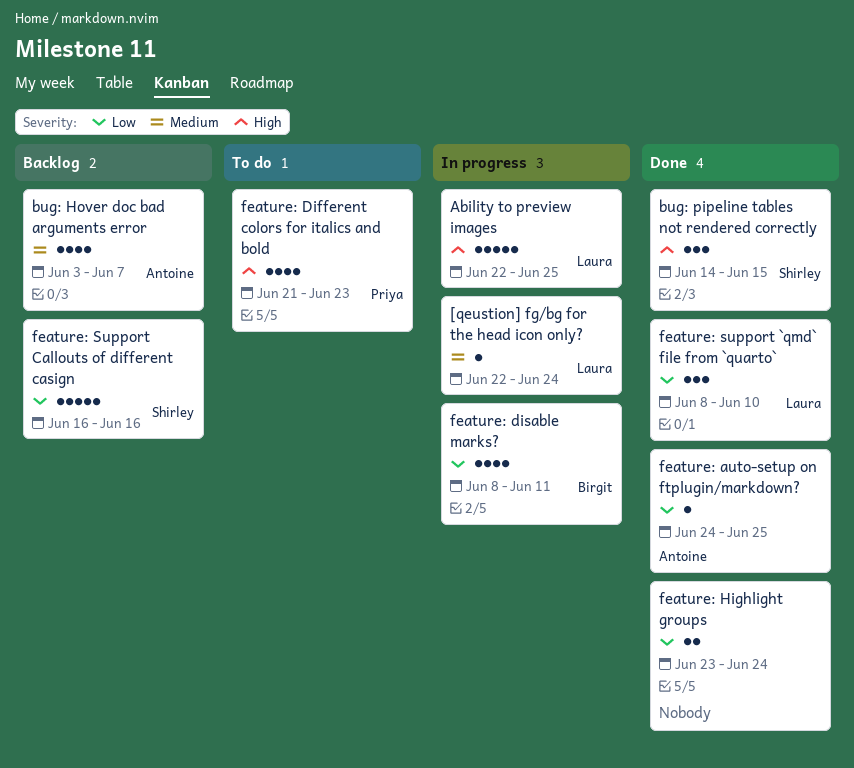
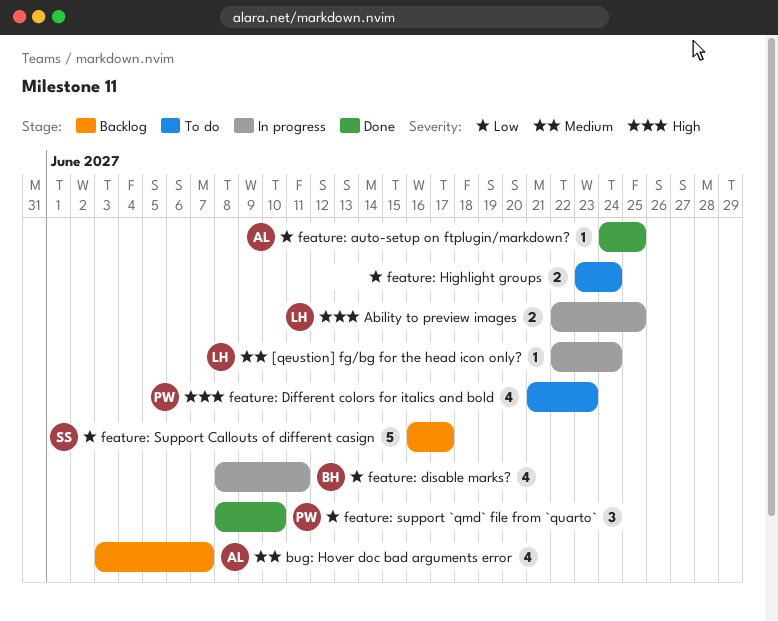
Ability to preview images, estimate: 5 -> 2
bug: pipeline tables not rendered correctly: present -> none
feature: Highlight groups, status: Done -> To do
feature: support `qmd` file from `quarto`, owner: Laura -> Priya
feature: Support Callouts of different casign, due: Jun 16 -> Jun 17

